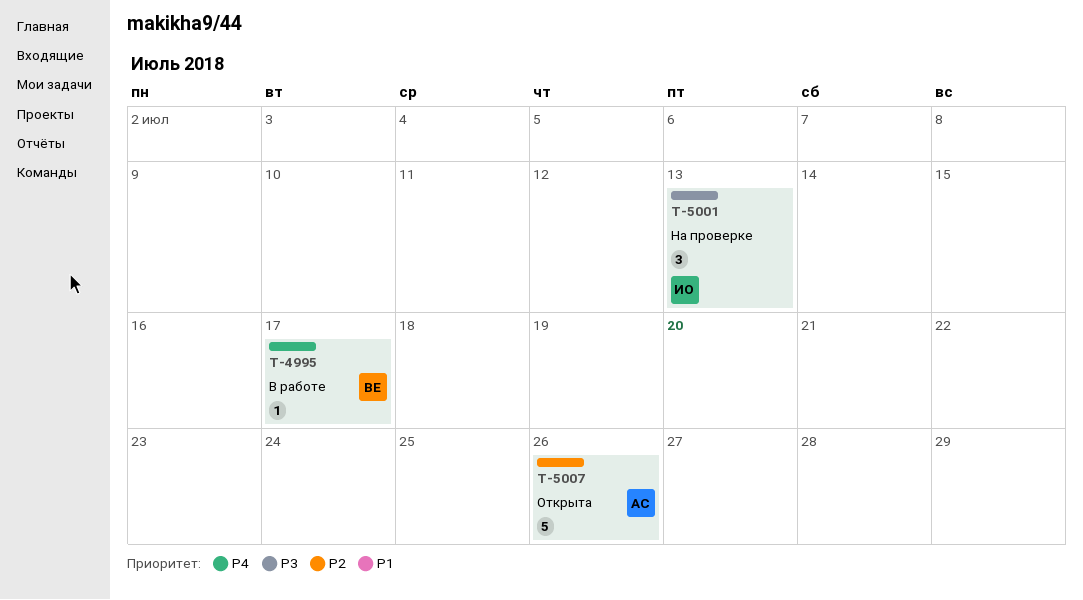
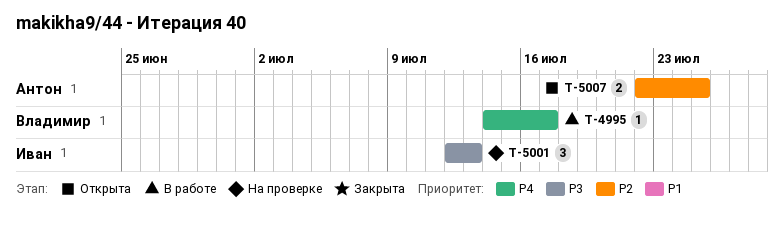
T-5007, estimate: 5 -> 2
T-5007, due: Jul 26 -> Jul 25

